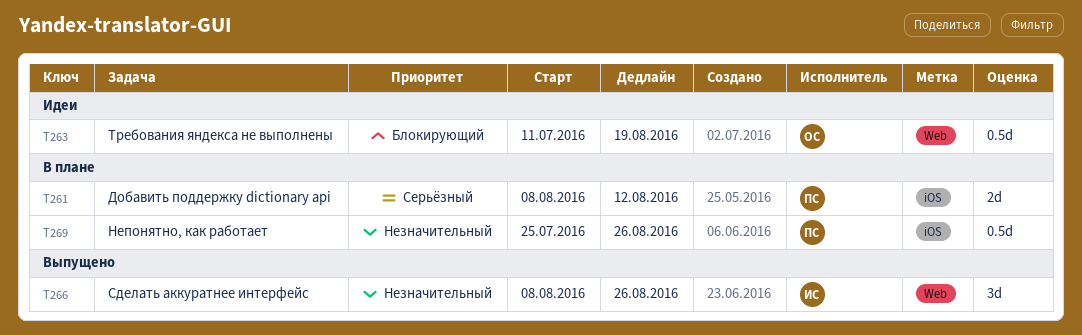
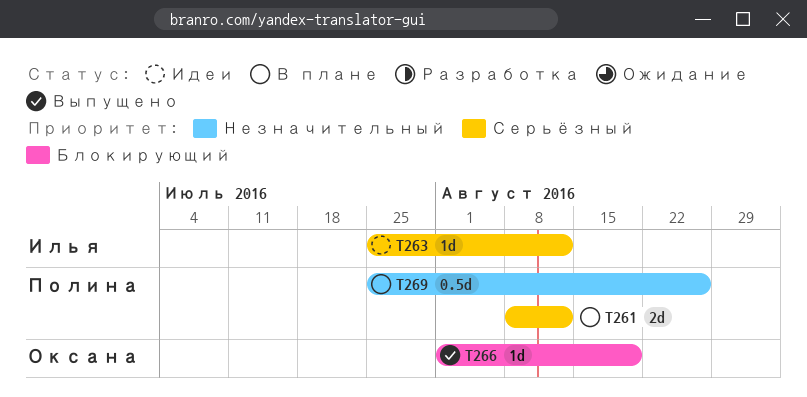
T263, owner: Оксана -> Илья
T263, priority: Блокирующий -> Серьёзный
T263, estimate: 0.5d -> 1d
T263, start: Jul 11 -> Jul 25
T263, due: Aug 19 -> Aug 12
T266, owner: Илья -> Оксана
T266, priority: Незначительный -> Блокирующий
T266, estimate: 3d -> 1d
T266, start: Aug 8 -> Aug 1
T266, due: Aug 26 -> Aug 19

